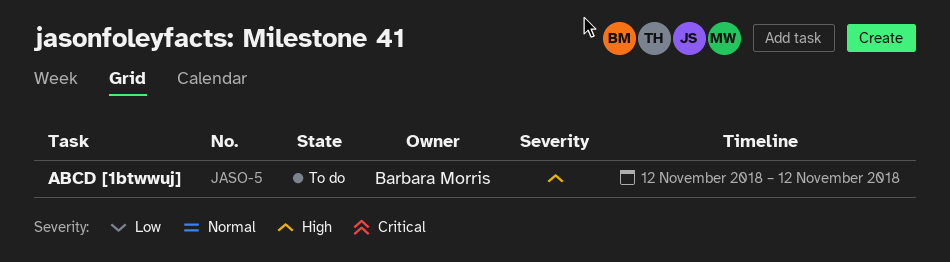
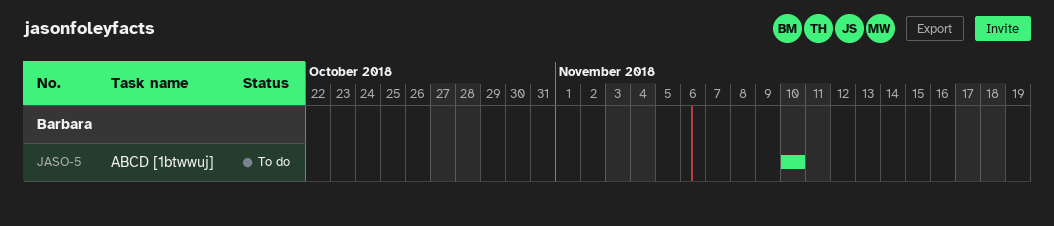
JASO-5, start: Nov 12 -> Nov 10
JASO-5, due: Nov 12 -> Nov 10

